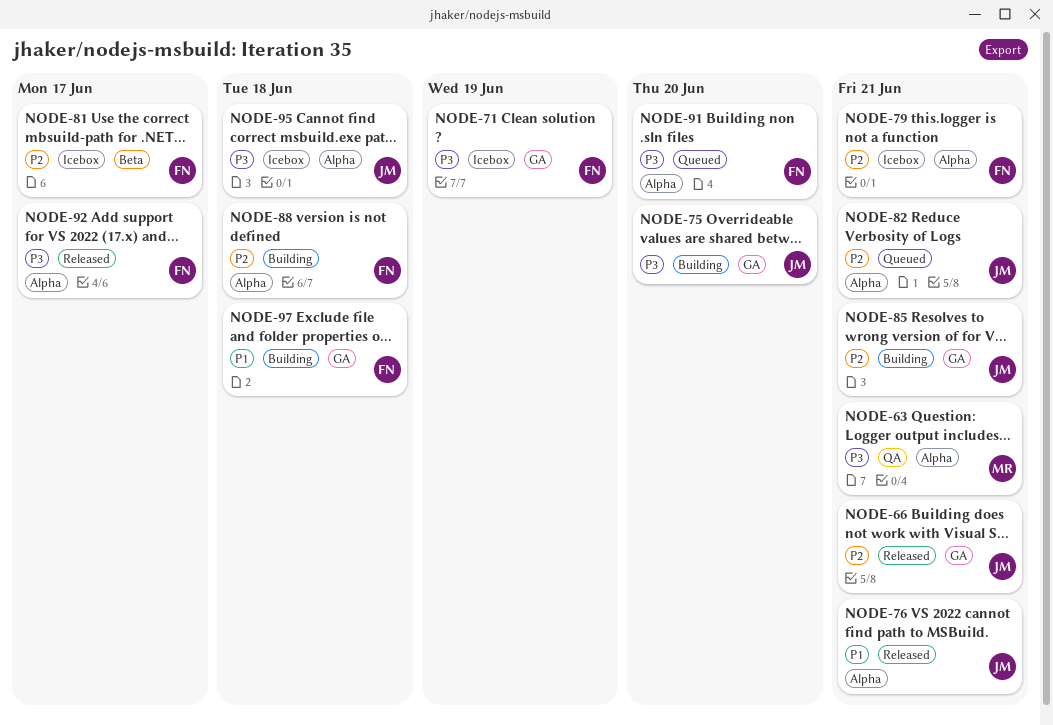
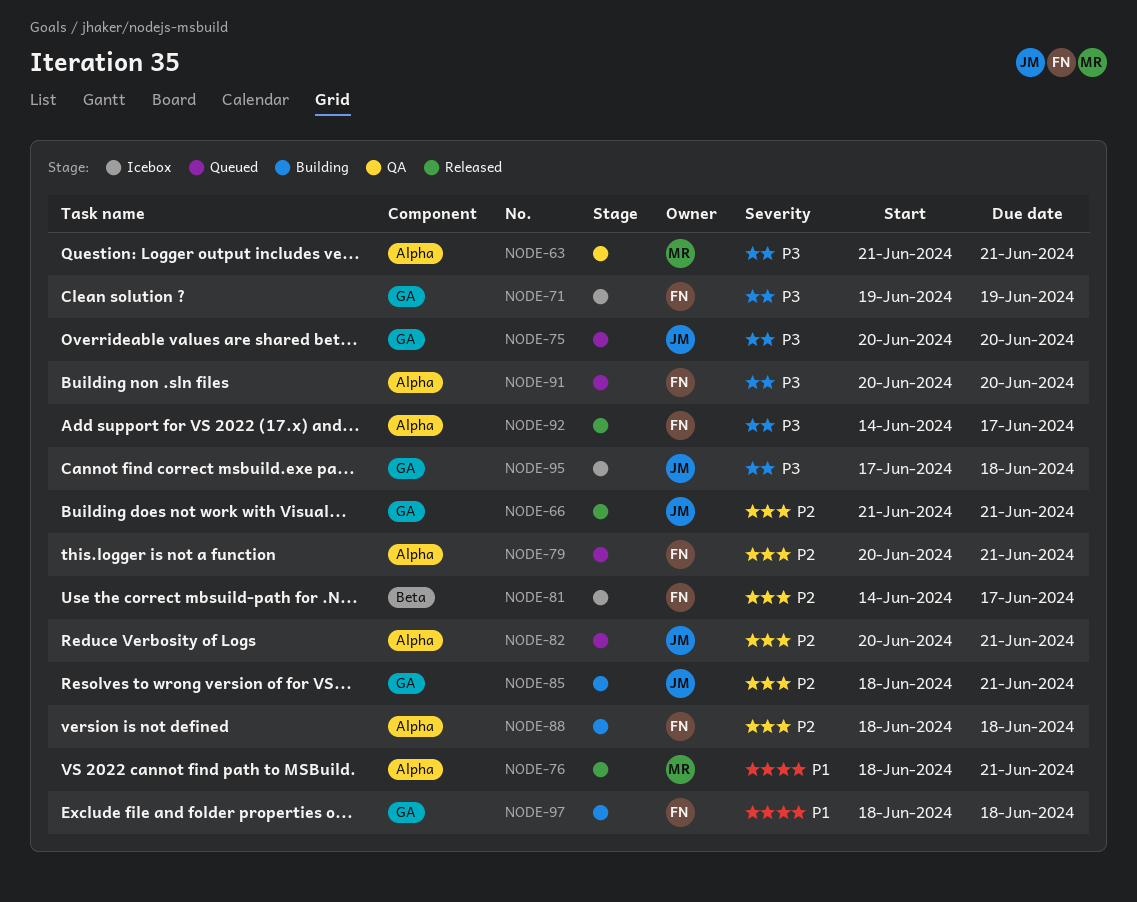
NODE-75, status: Building -> Queued
NODE-76, owner: JM -> MR
NODE-79, status: Icebox -> Queued
NODE-95, label: Alpha -> GA

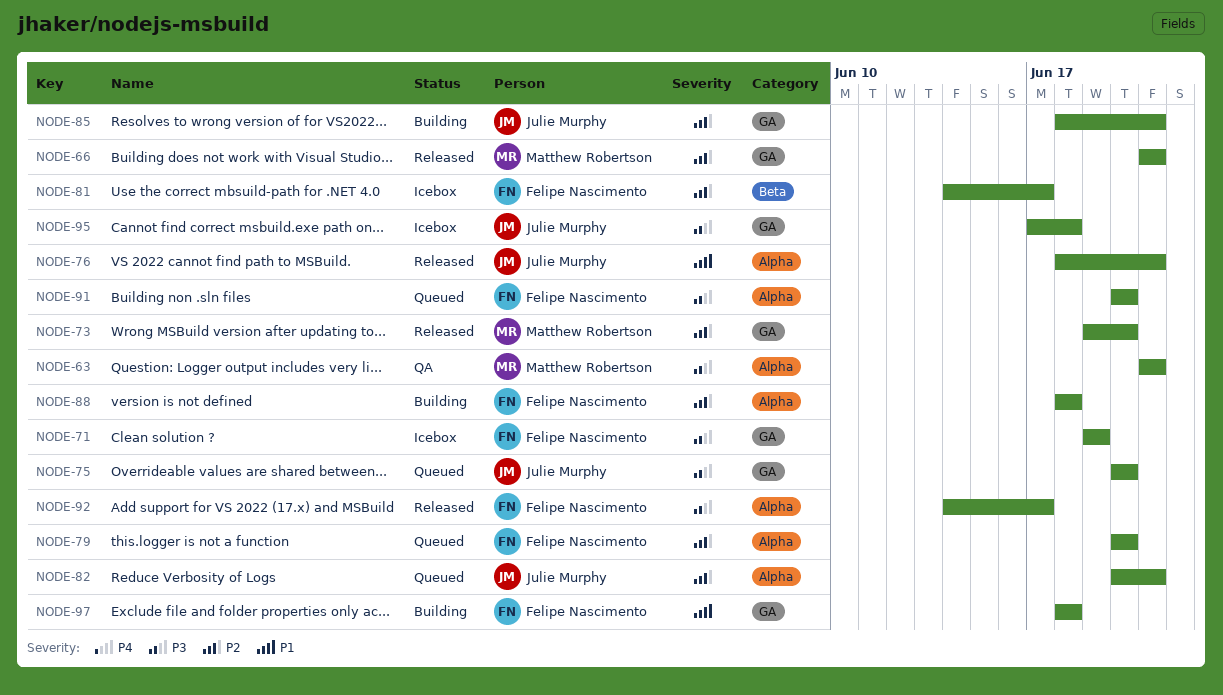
NODE-66, owner: Julie Murphy -> Matthew Robertson
NODE-73: none -> present
NODE-76, owner: Matthew Robertson -> Julie Murphy
NODE-79, due: Jun 21 -> Jun 20

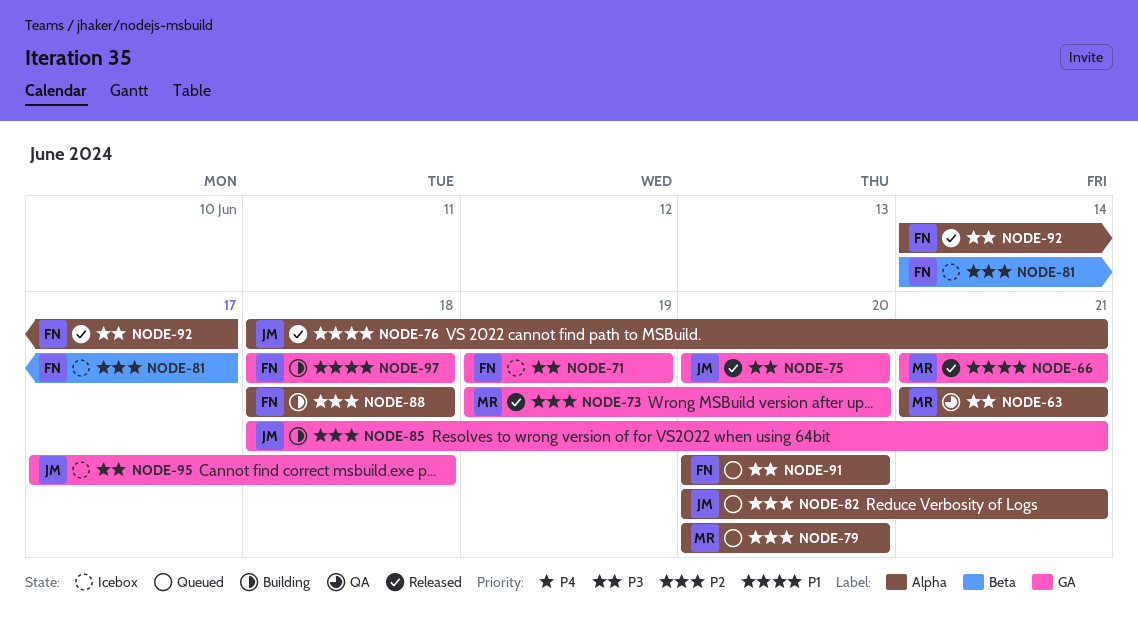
NODE-66, priority: P2 -> P1
NODE-75, status: Queued -> Released
NODE-79, owner: Felipe Nascimento -> Matthew Robertson

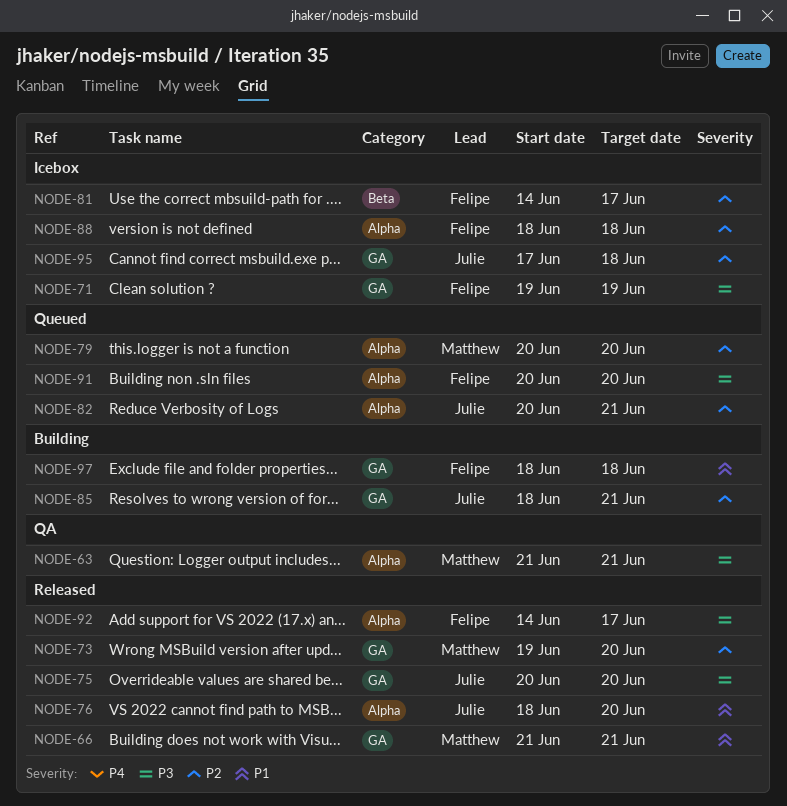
NODE-76, due: Jun 21 -> Jun 20
NODE-88, status: Building -> Icebox
NODE-95, priority: P3 -> P2

